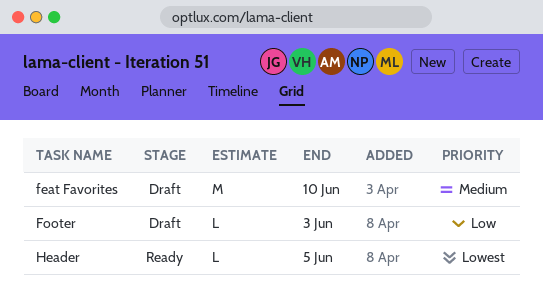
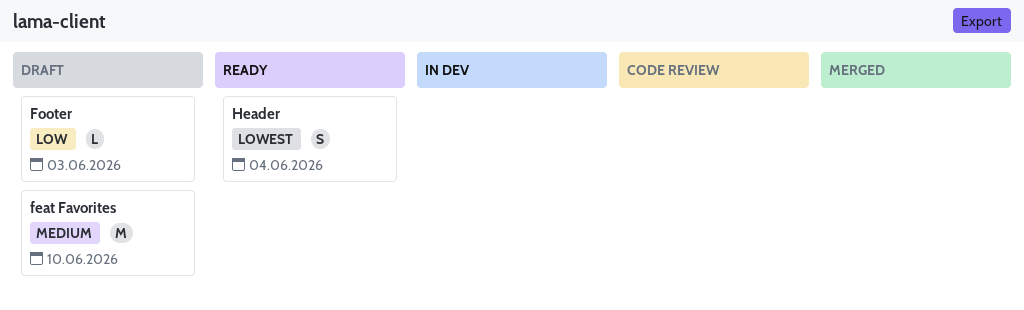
Header, estimate: L -> S
Header, due: Jun 5 -> Jun 4

